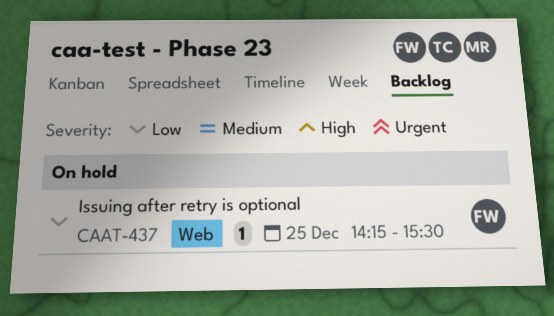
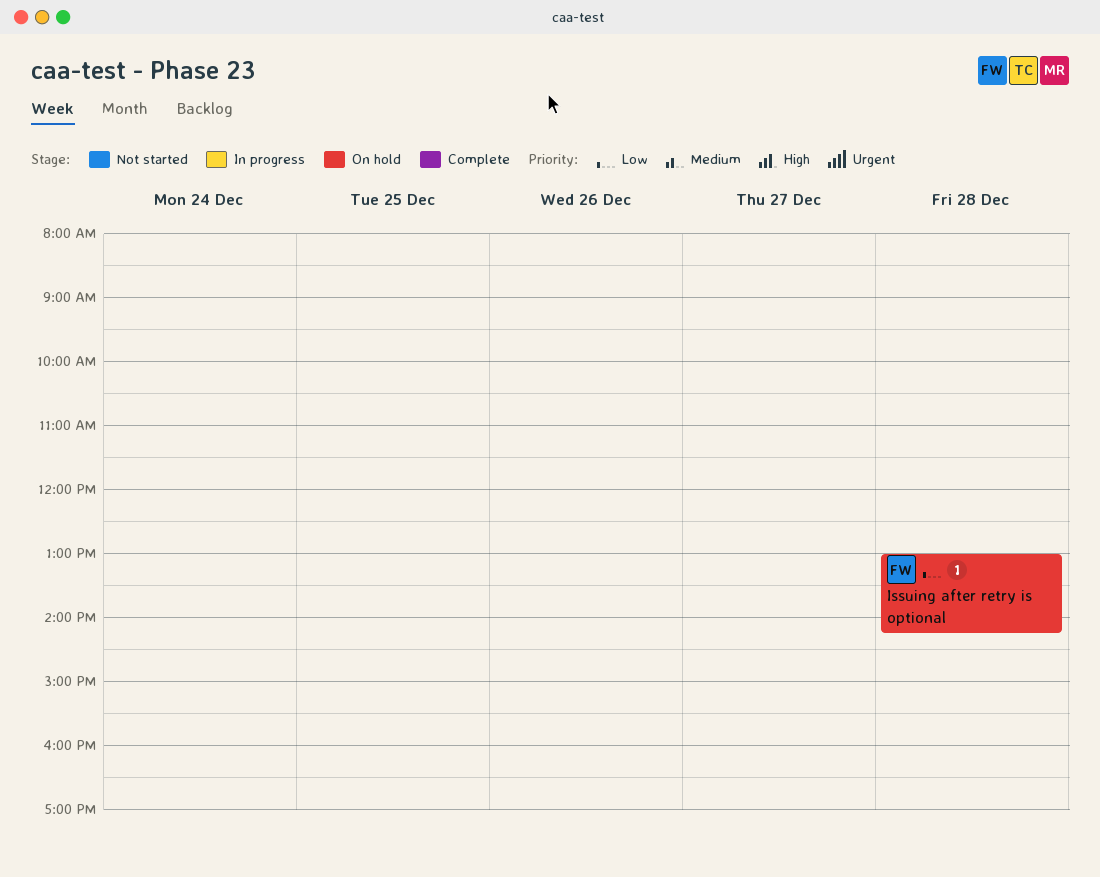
Issuing after retry is optional, day: Dec 25 -> Dec 28
Issuing after retry is optional, begins: 14:15 -> 13:00
Issuing after retry is optional, ends: 15:30 -> 14:15

